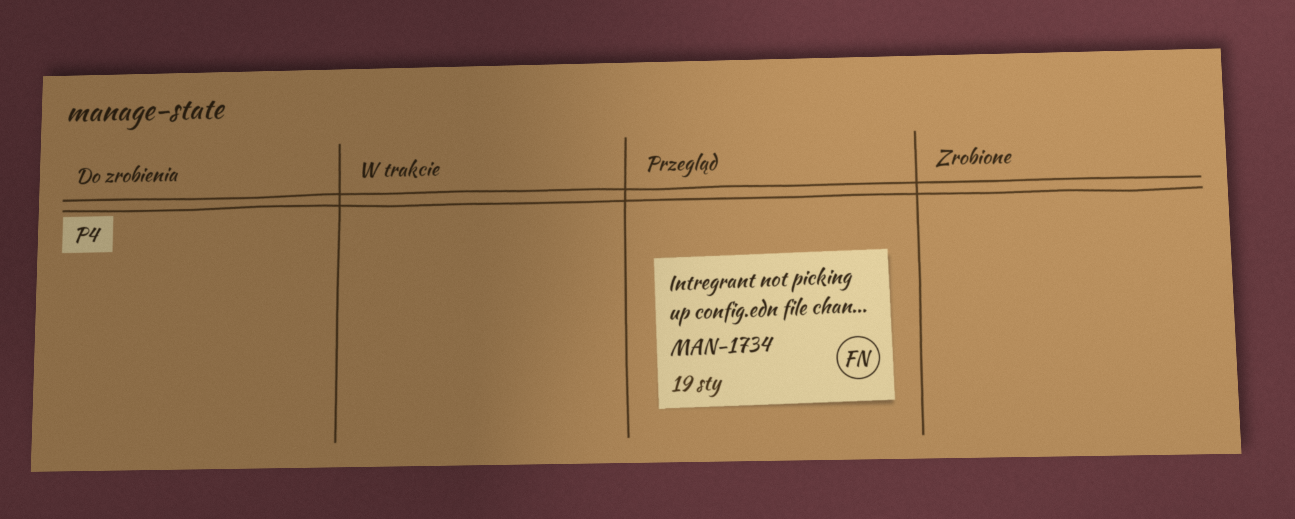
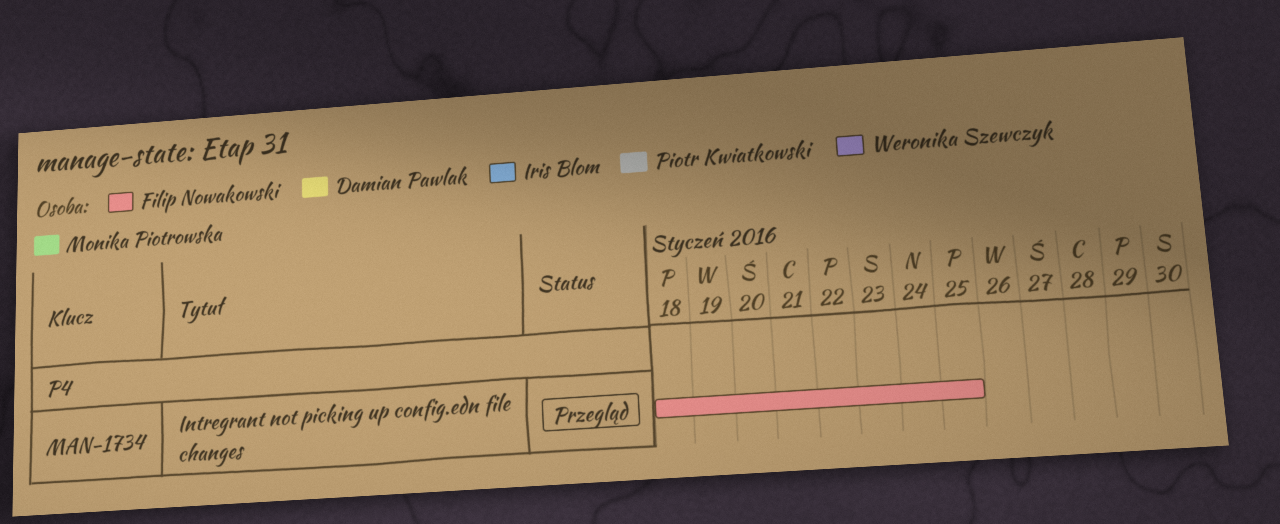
MAN-1734, due: Jan 19 -> Jan 25

